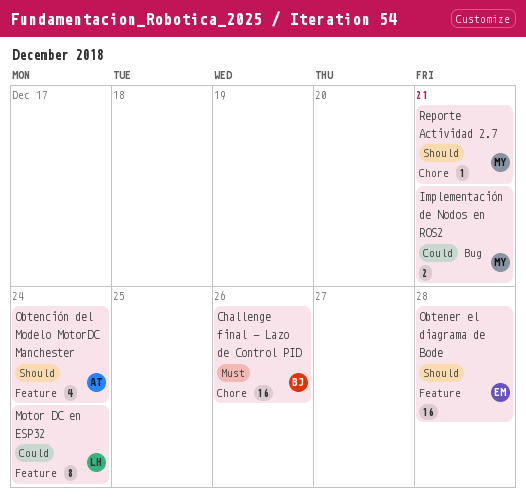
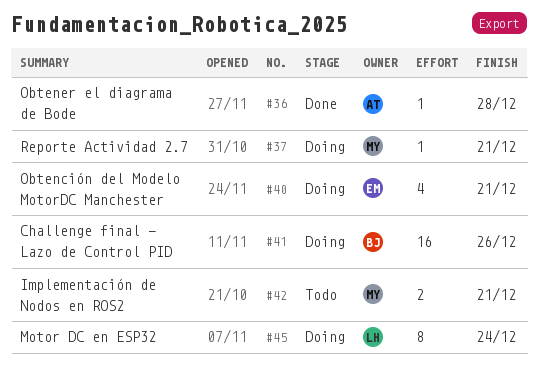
Obtención del Modelo MotorDC Manchester, owner: AT -> EM
Obtención del Modelo MotorDC Manchester, due: Dec 24 -> Dec 21
Obtener el diagrama de Bode, owner: EM -> AT
Obtener el diagrama de Bode, estimate: 16 -> 1

